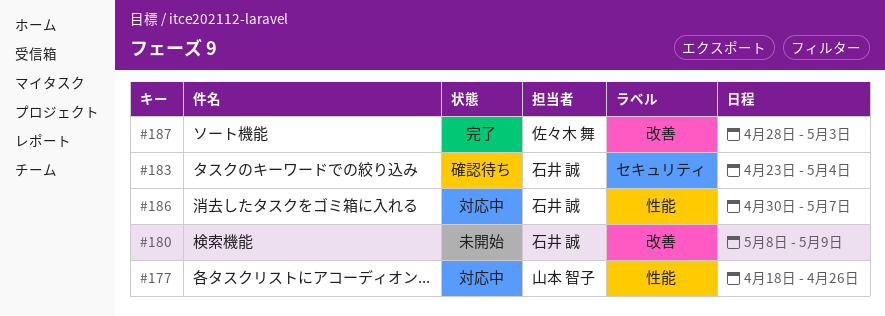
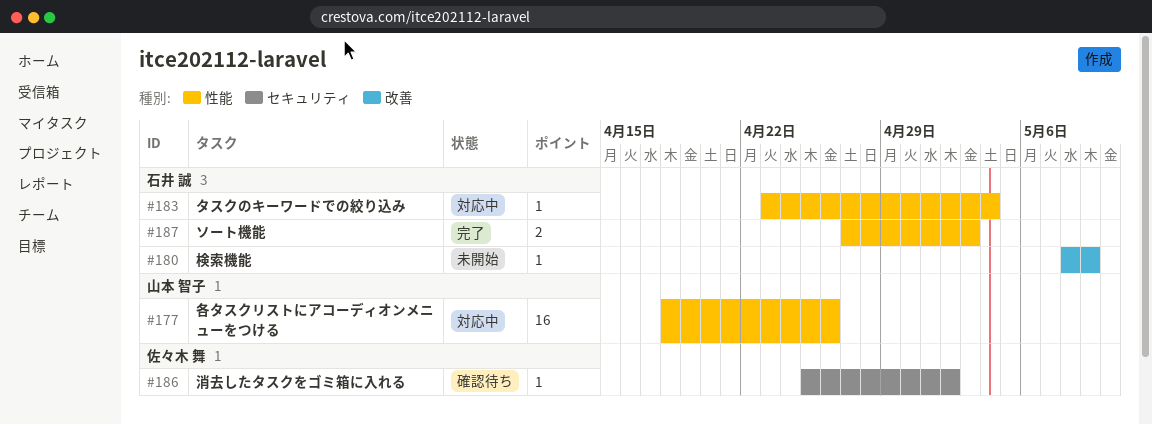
#183, status: 確認待ち -> 対応中
#183, label: セキュリティ -> 性能
#186, status: 対応中 -> 確認待ち
#186, owner: 石井 誠 -> 佐々木 舞
#186, label: 性能 -> セキュリティ
#186, start: Apr 30 -> Apr 25
#186, due: May 7 -> May 2
#187, owner: 佐々木 舞 -> 石井 誠
#187, label: 改善 -> 性能
#187, start: Apr 28 -> Apr 27

